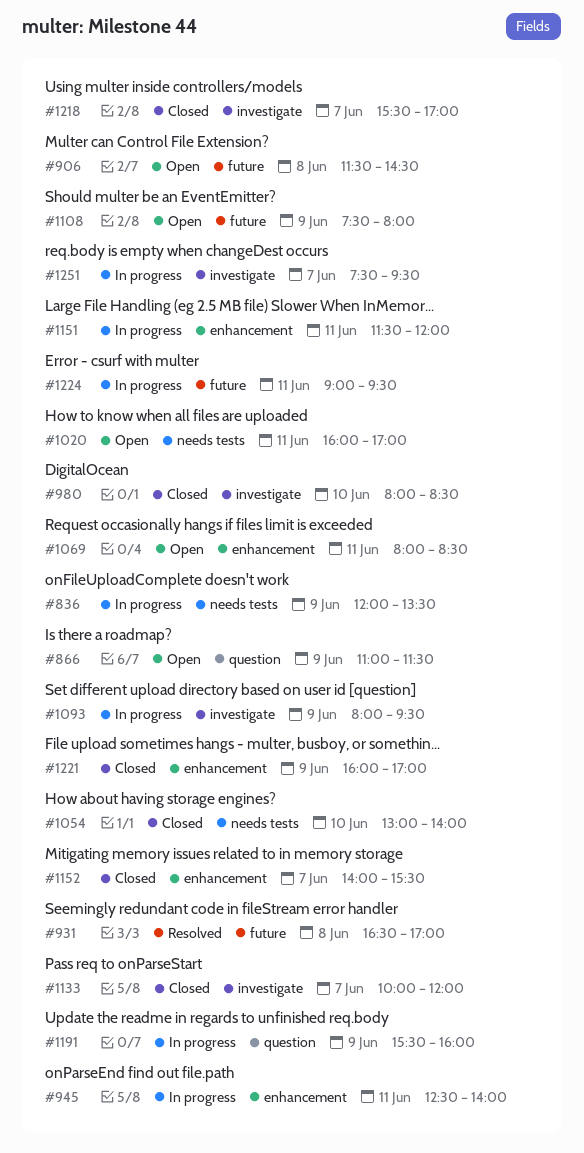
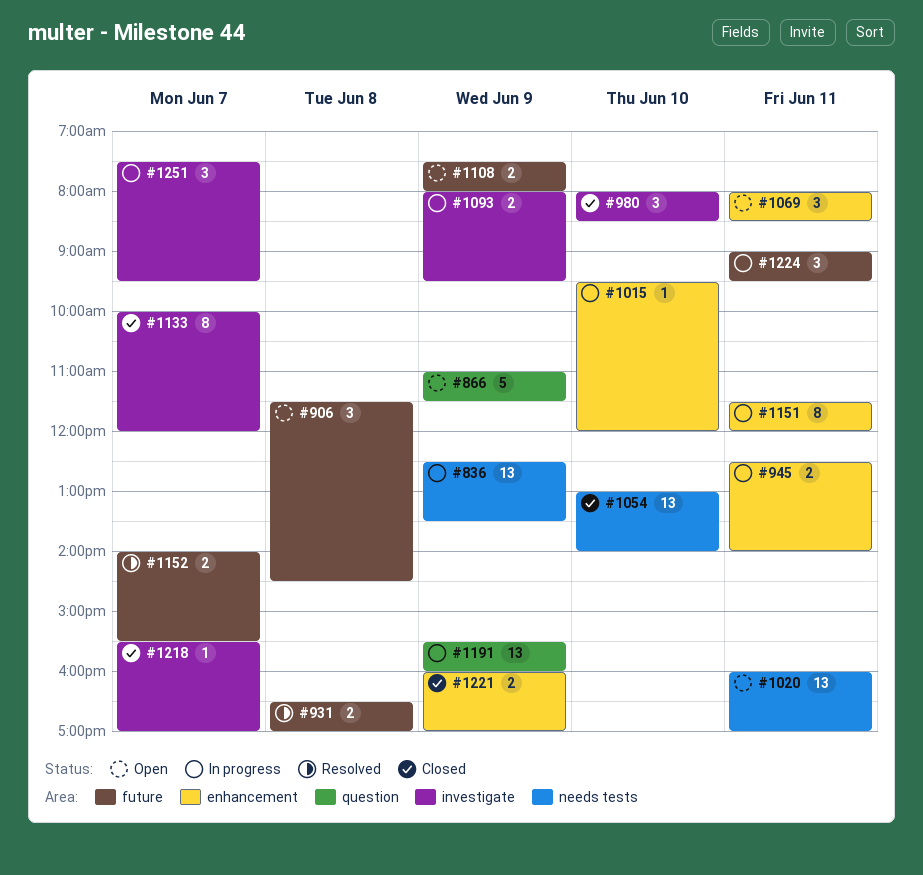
#836, begins: 12:00 -> 12:30
#1015: none -> present
#1152, status: Closed -> Resolved
#1152, label: enhancement -> future

